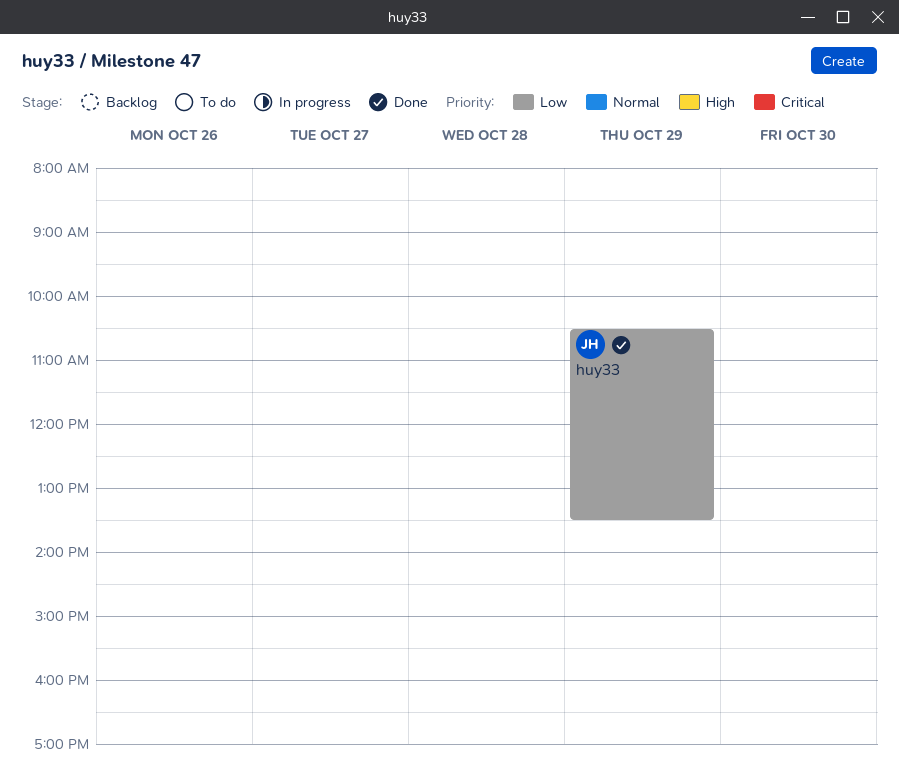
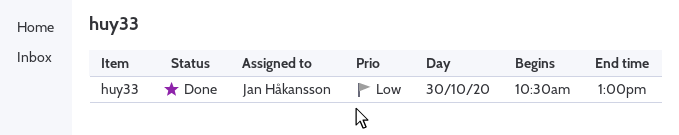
huy33, day: Oct 29 -> Oct 30
huy33, ends: 13:30 -> 13:00

